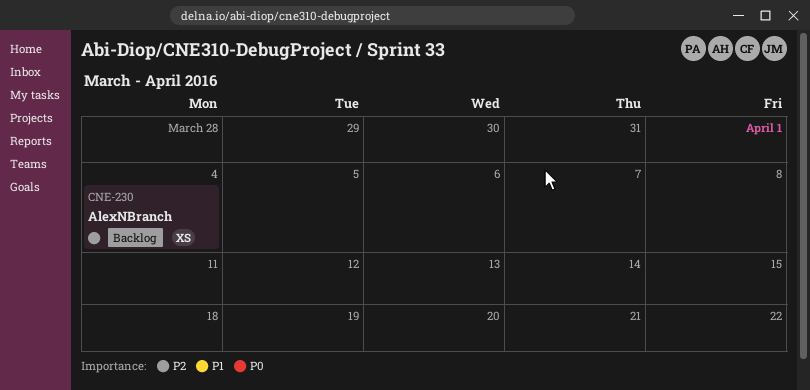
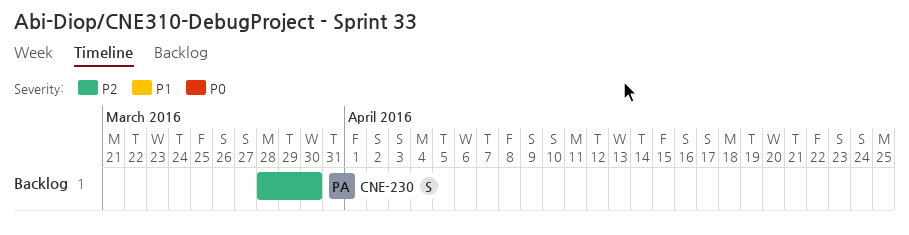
CNE-230, estimate: XS -> S
CNE-230, due: Apr 4 -> Mar 30

